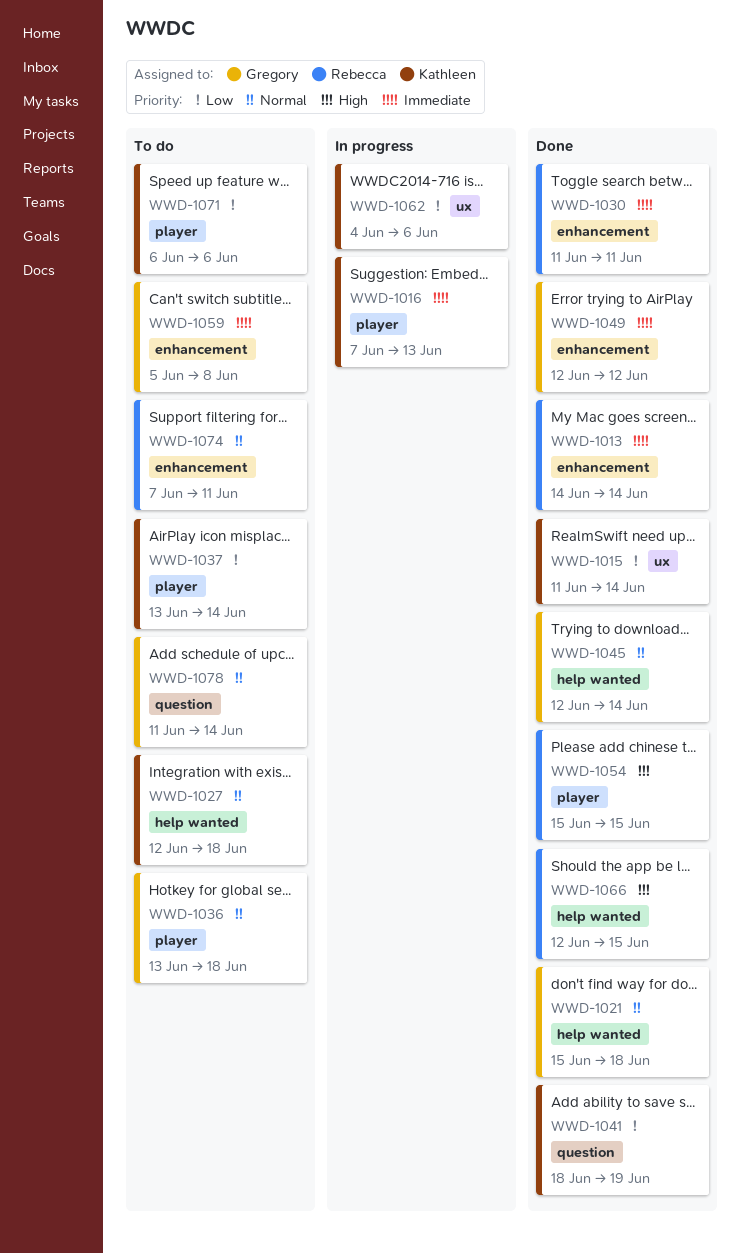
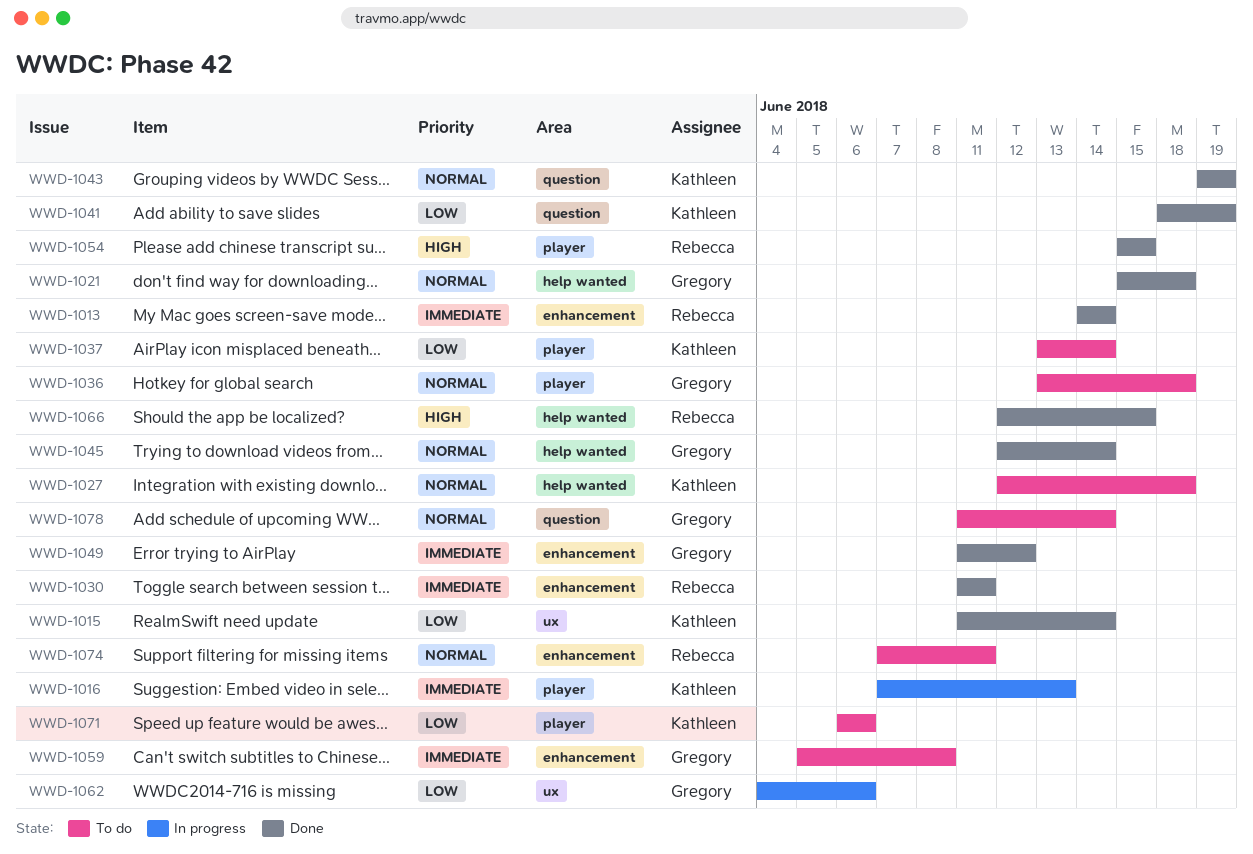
WWD-1043: none -> present
WWD-1049, start: Jun 12 -> Jun 11
WWD-1062, owner: Kathleen -> Gregory

